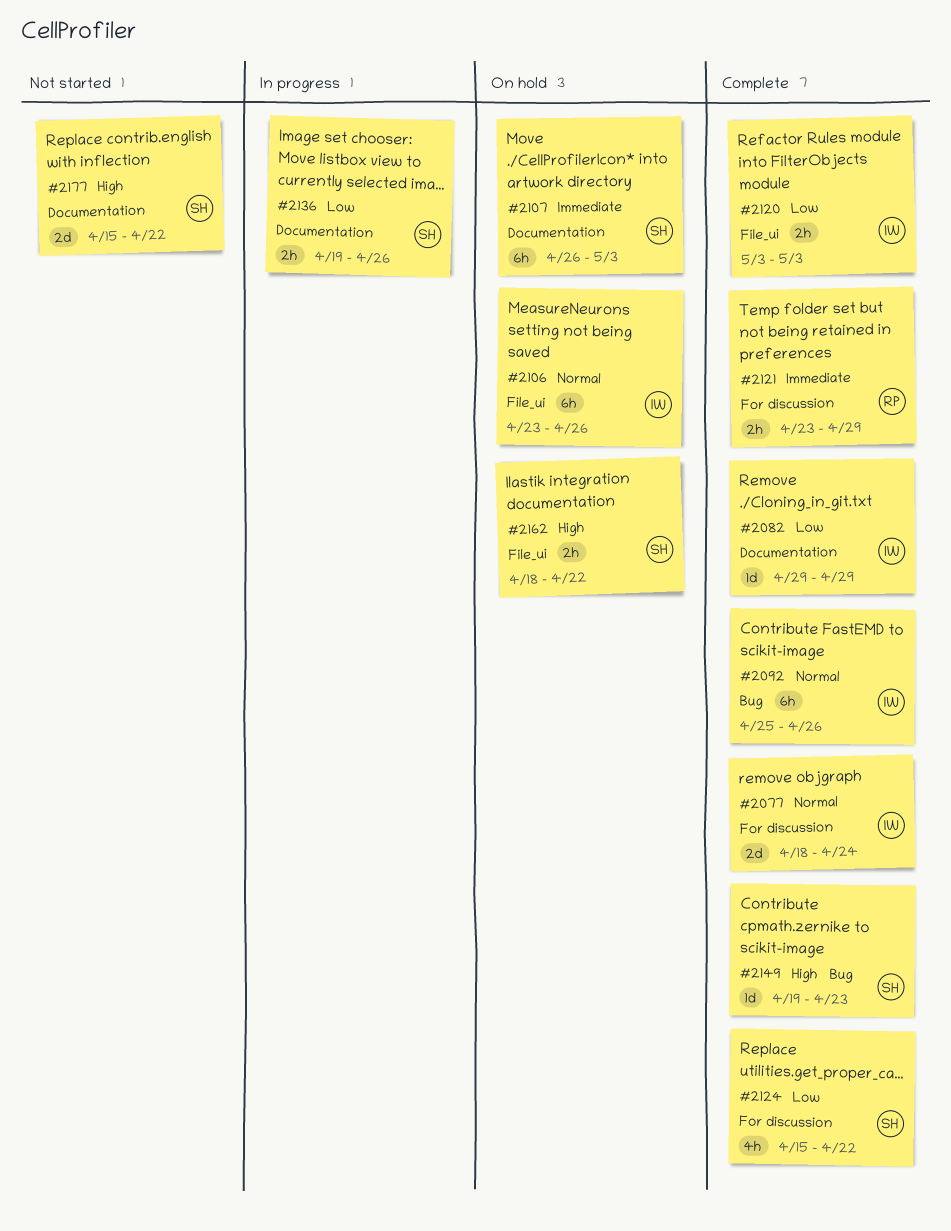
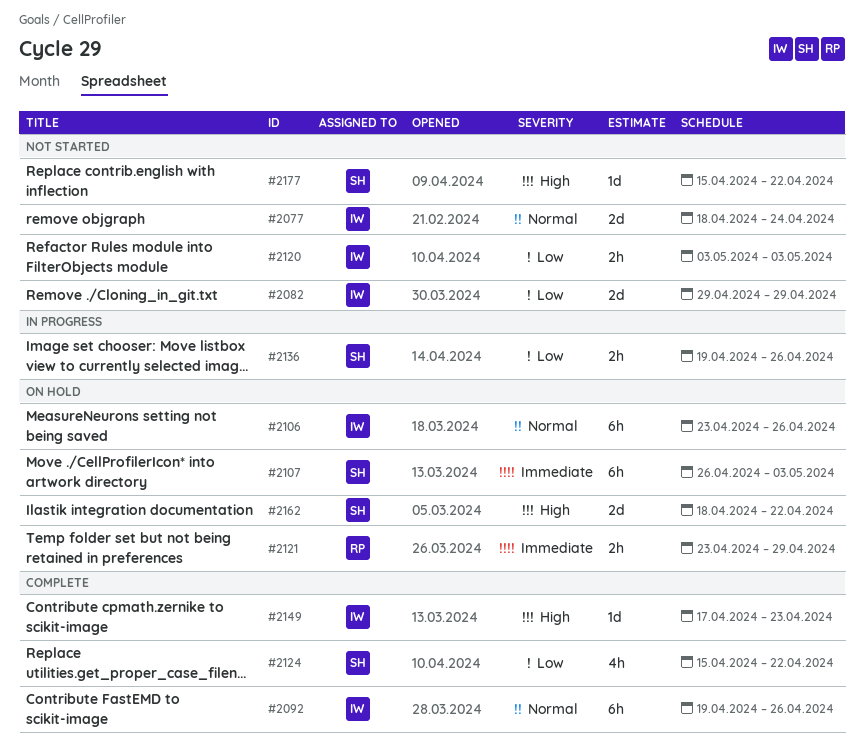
#2077, status: Complete -> Not started
#2082, status: Complete -> Not started
#2082, estimate: 1d -> 2d
#2092, start: Apr 25 -> Apr 19
#2120, status: Complete -> Not started
#2121, status: Complete -> On hold
#2149, owner: SH -> IW
#2149, start: Apr 19 -> Apr 17
#2162, estimate: 2h -> 2d
#2177, estimate: 2d -> 1d

